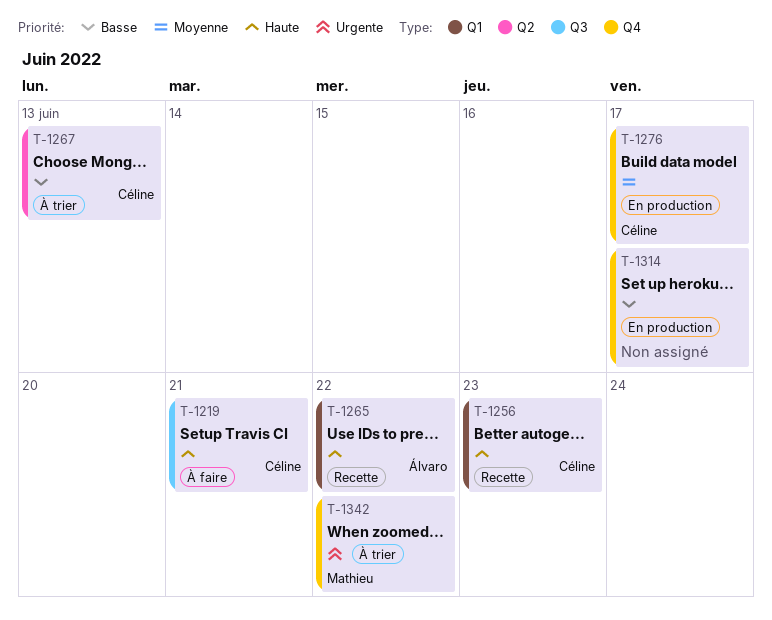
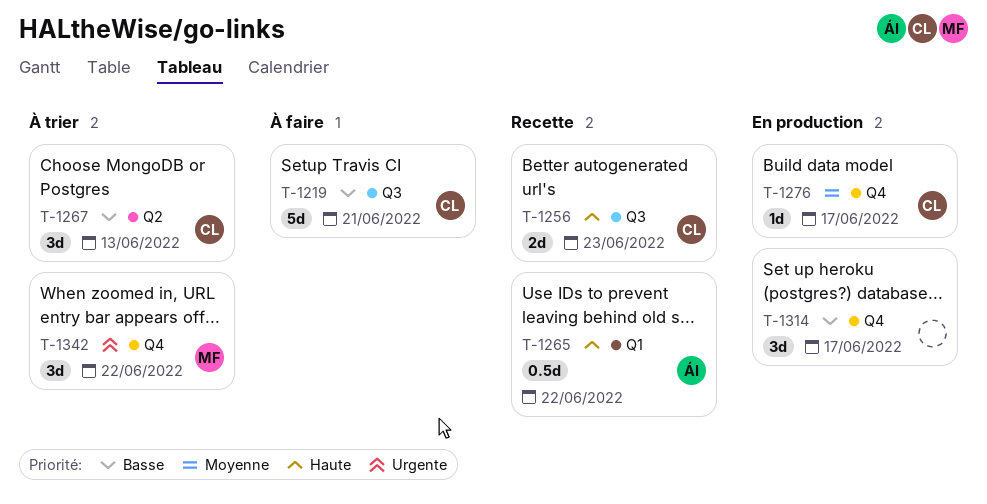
T-1219, priority: Haute -> Basse
T-1256, label: Q1 -> Q3

